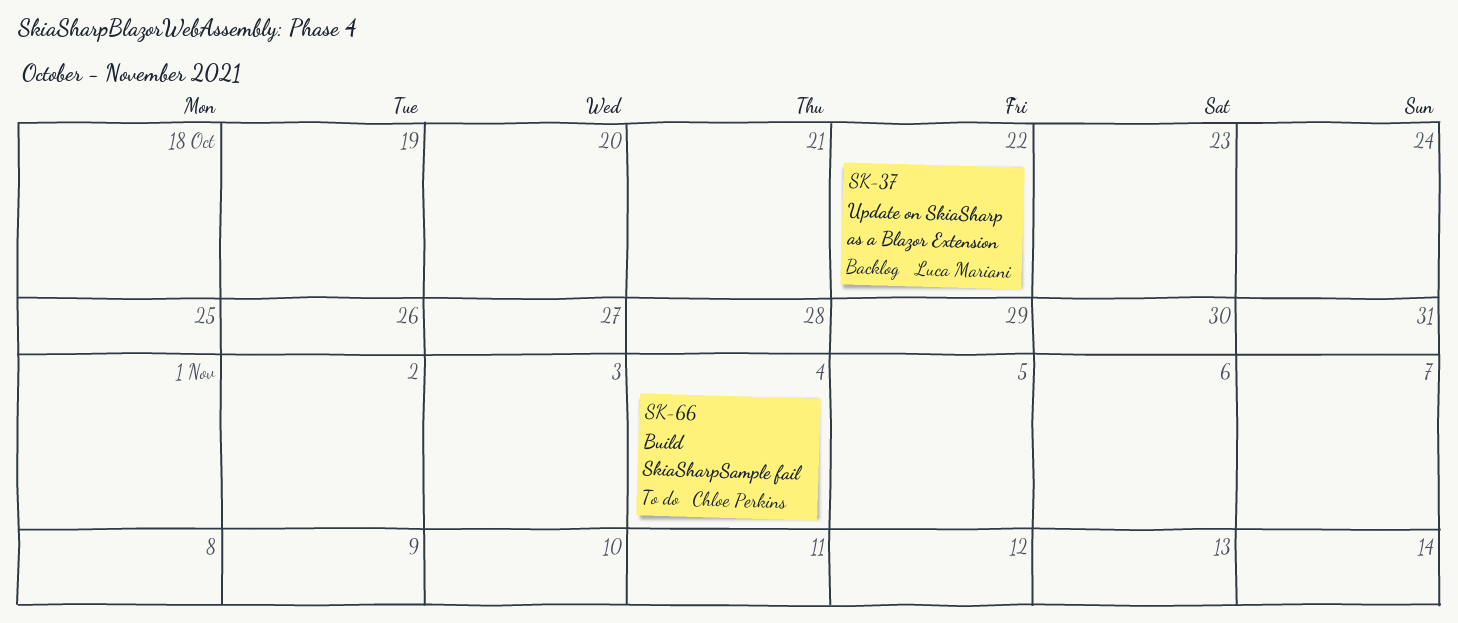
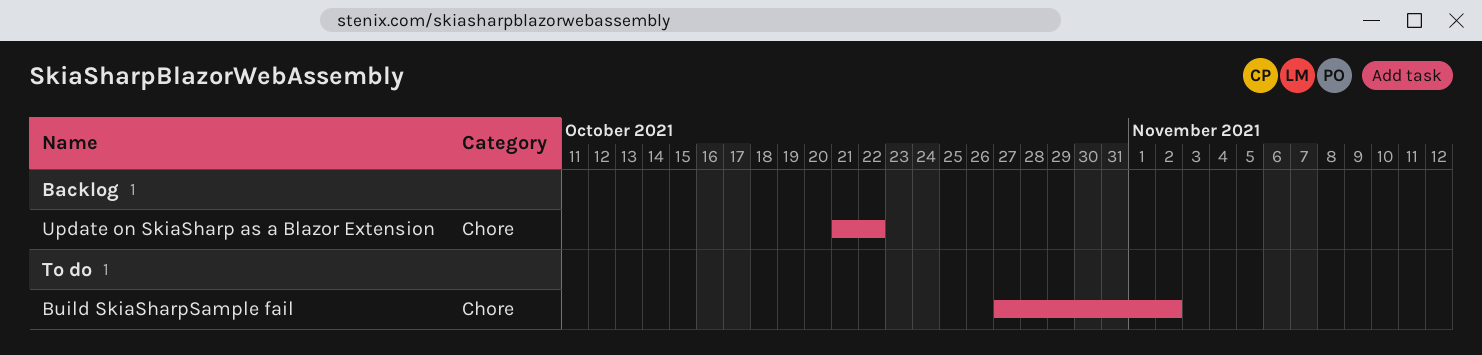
Build SkiaSharpSample fail, due: Nov 4 -> Nov 2

